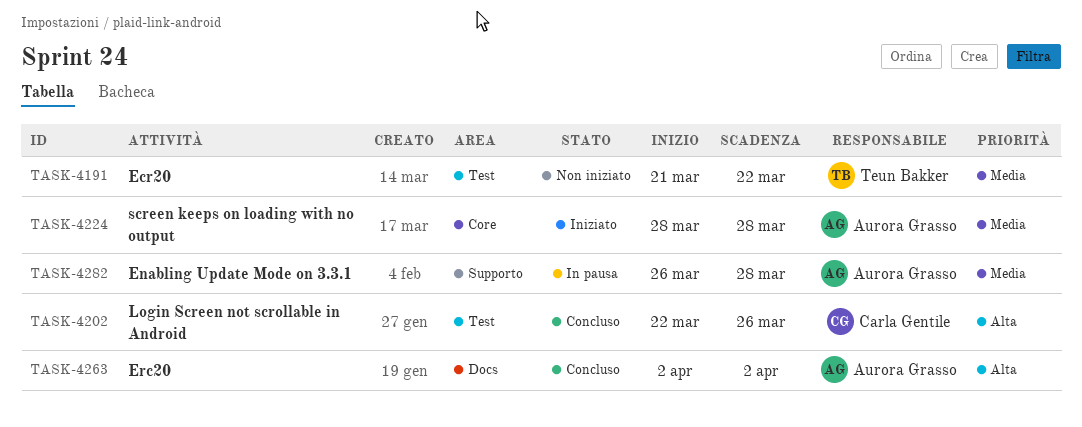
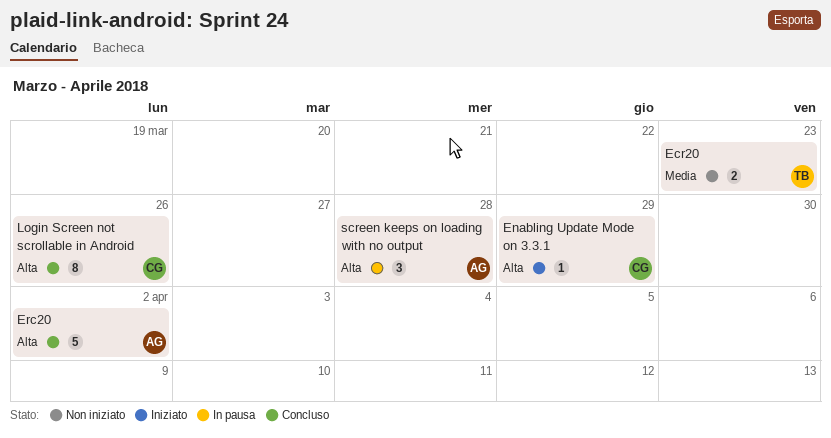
Ecr20, due: Mar 22 -> Mar 23
Enabling Update Mode on 3.3.1, status: In pausa -> Iniziato
Enabling Update Mode on 3.3.1, owner: Aurora Grasso -> Carla Gentile
Enabling Update Mode on 3.3.1, priority: Media -> Alta
Enabling Update Mode on 3.3.1, due: Mar 28 -> Mar 29
screen keeps on loading with no output, status: Iniziato -> In pausa
screen keeps on loading with no output, priority: Media -> Alta

